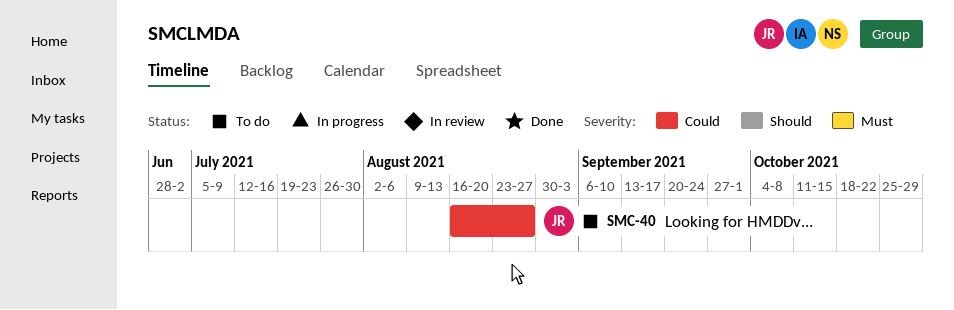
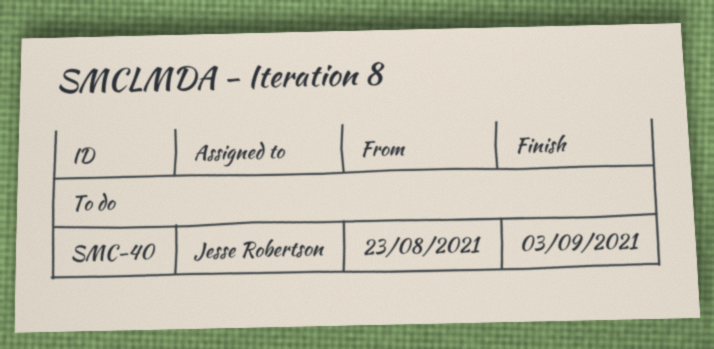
SMC-40, start: Aug 16 -> Aug 23
SMC-40, due: Aug 27 -> Sep 3

